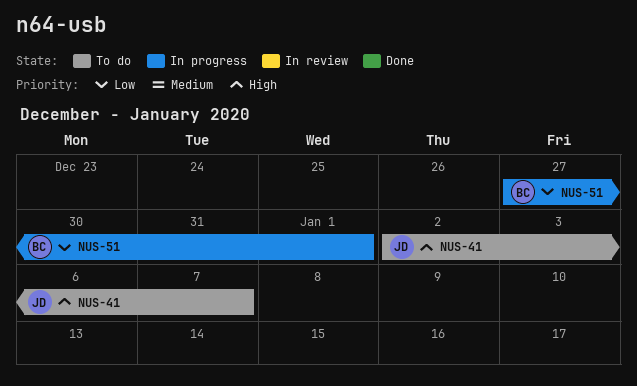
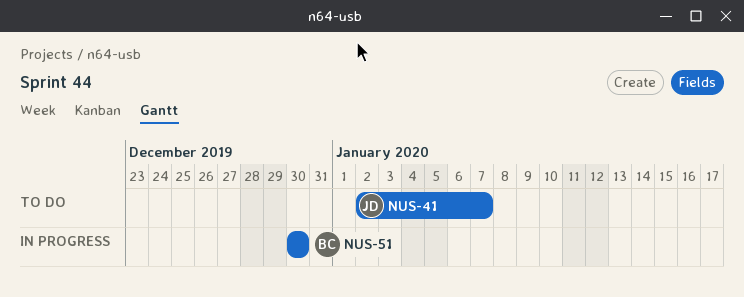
NUS-51, start: Dec 27 -> Dec 30
NUS-51, due: Jan 1 -> Dec 30

